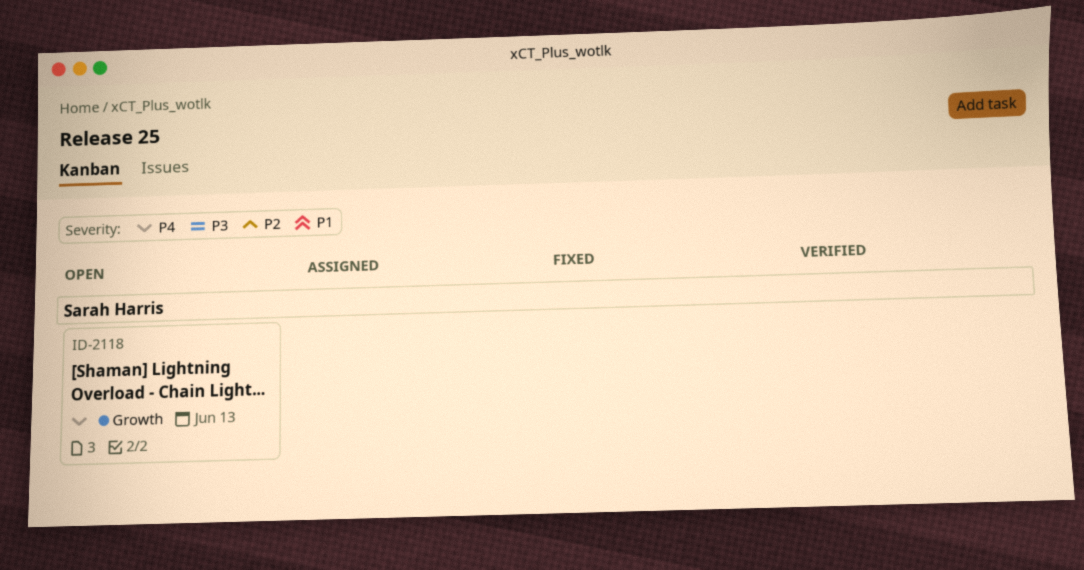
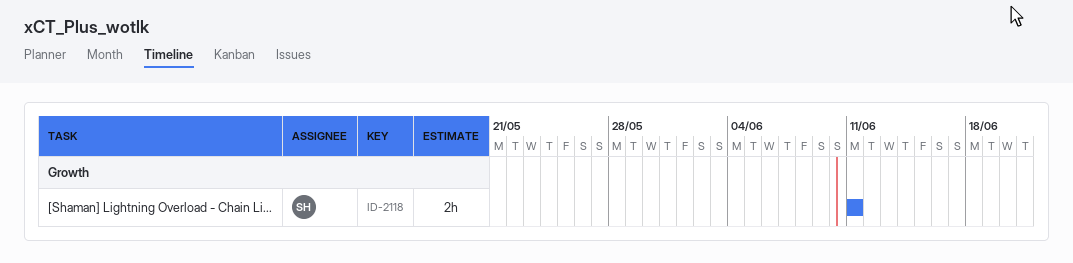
ID-2118, due: Jun 13 -> Jun 11

